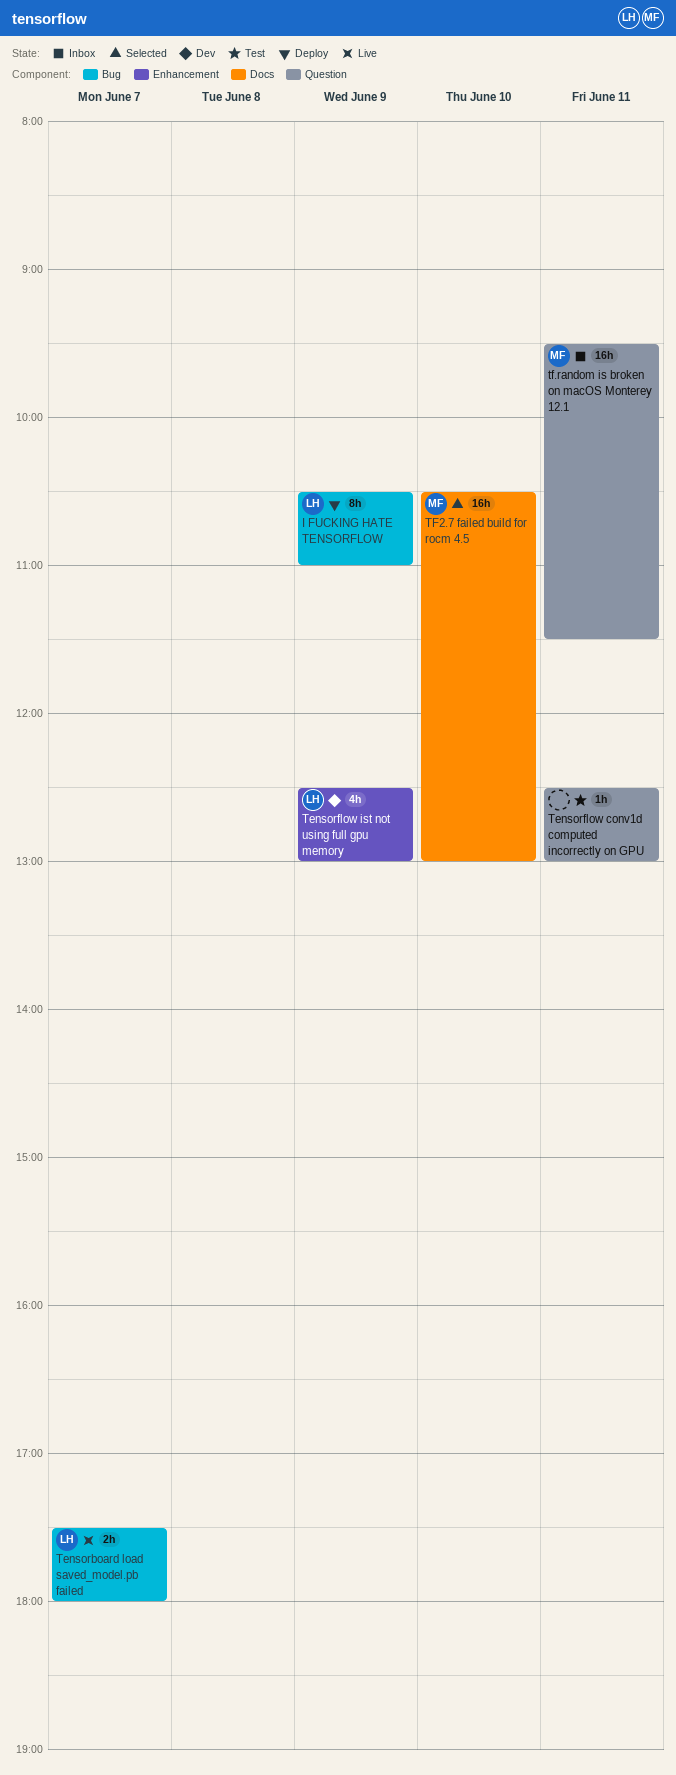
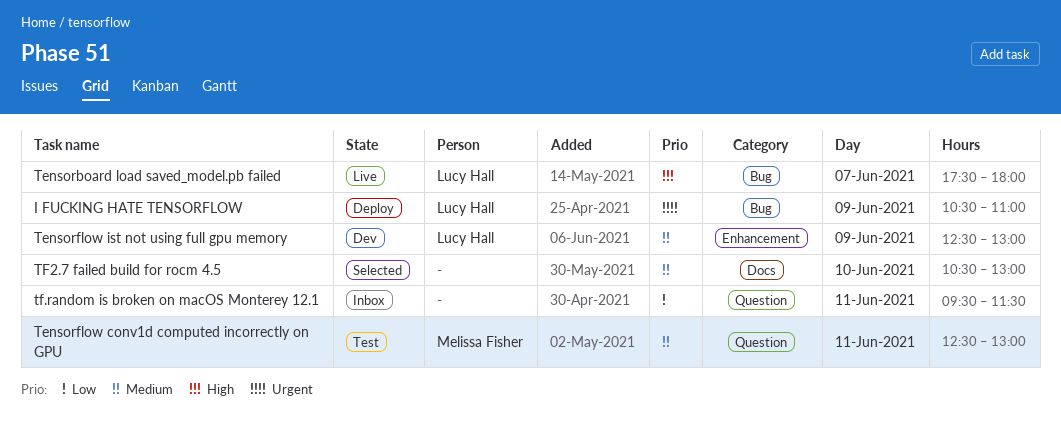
Tensorflow conv1d computed incorrectly on GPU, owner: none -> Melissa Fisher
tf.random is broken on macOS Monterey 12.1, owner: Melissa Fisher -> none
TF2.7 failed build for rocm 4.5, owner: Melissa Fisher -> none

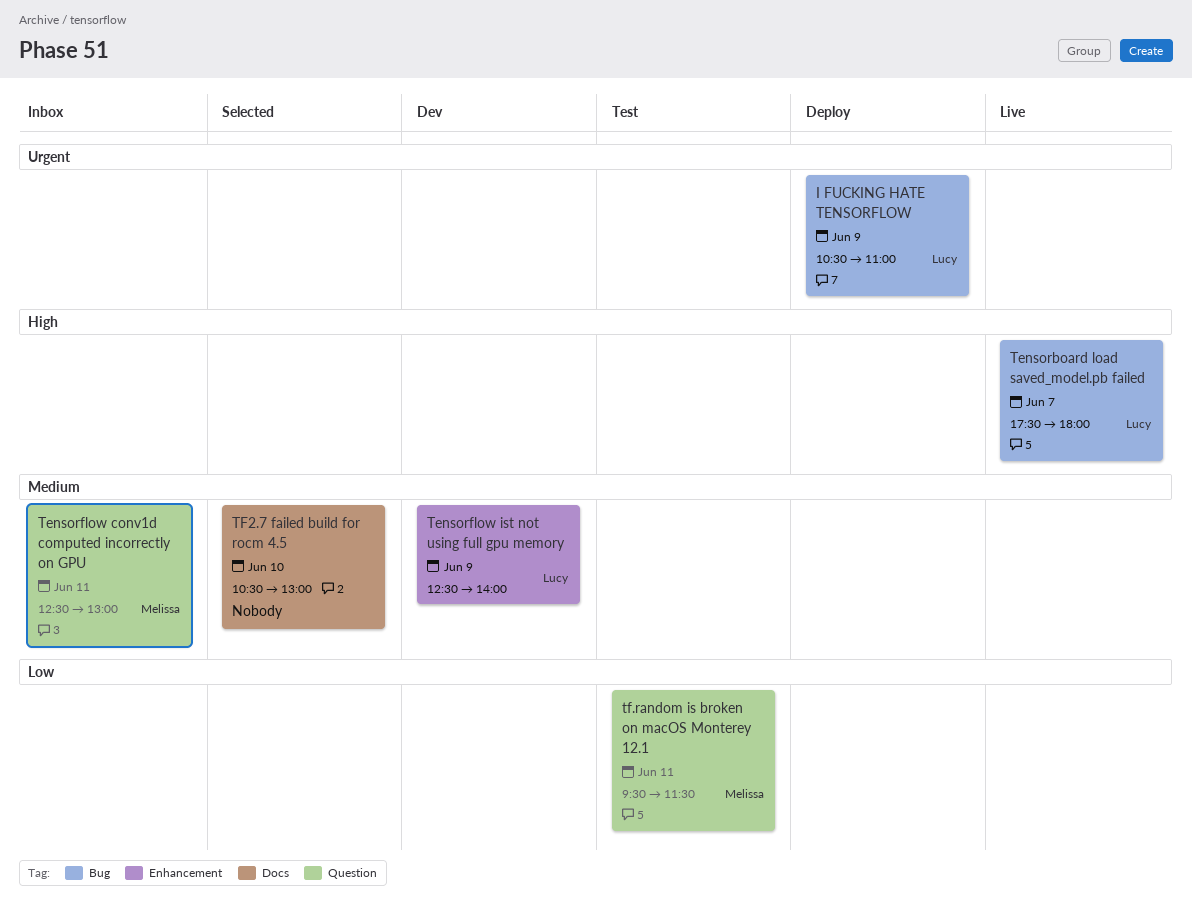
Tensorflow conv1d computed incorrectly on GPU, status: Test -> Inbox
Tensorflow ist not using full gpu memory, ends: 13:00 -> 14:00
tf.random is broken on macOS Monterey 12.1, status: Inbox -> Test
tf.random is broken on macOS Monterey 12.1, owner: none -> Melissa Fisher

